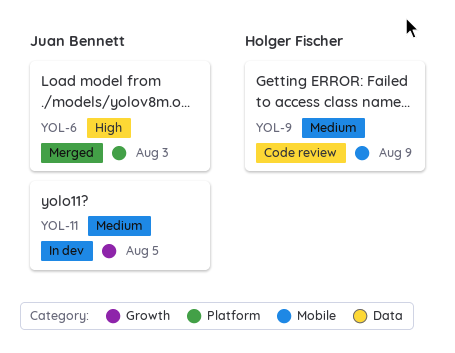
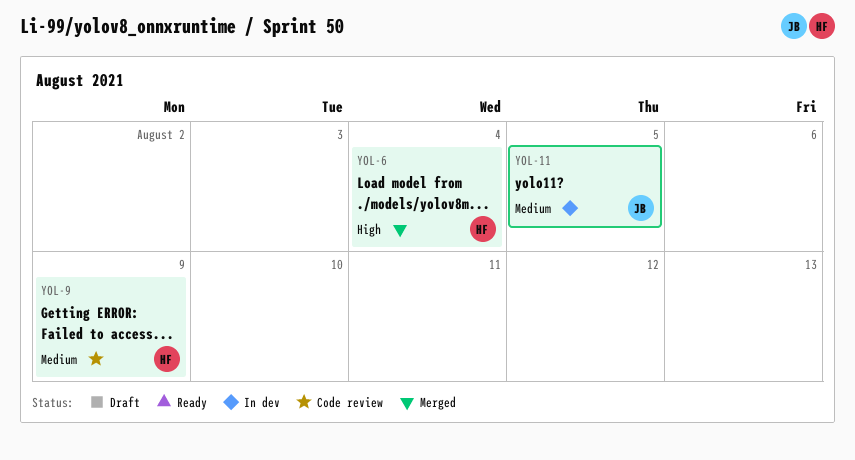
YOL-6, owner: Juan Bennett -> Holger Fischer
YOL-6, due: Aug 3 -> Aug 4

